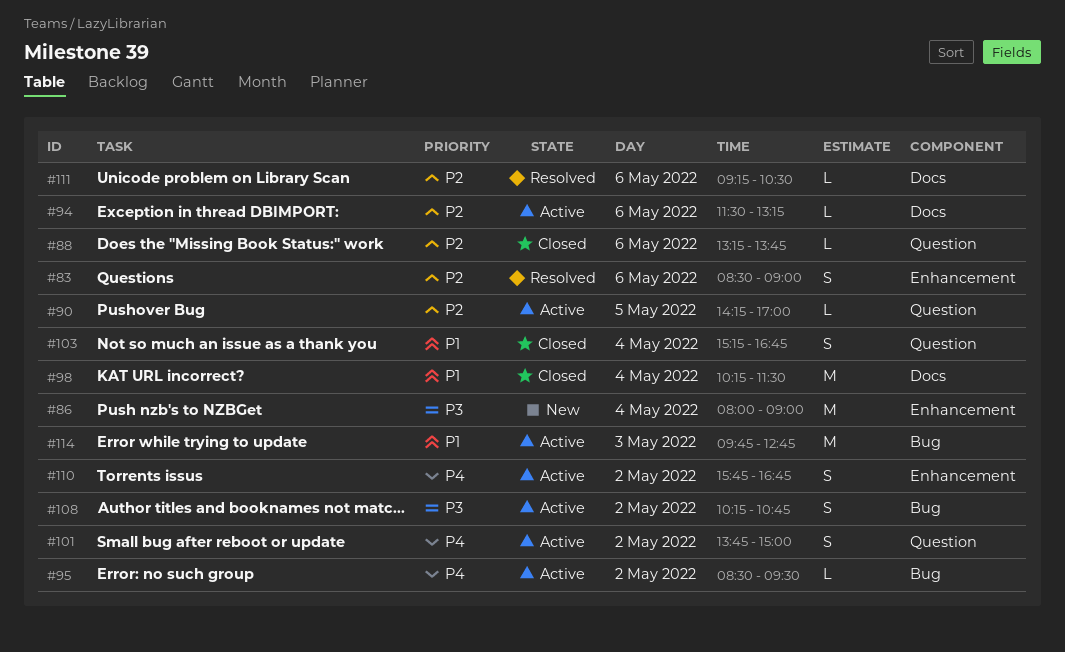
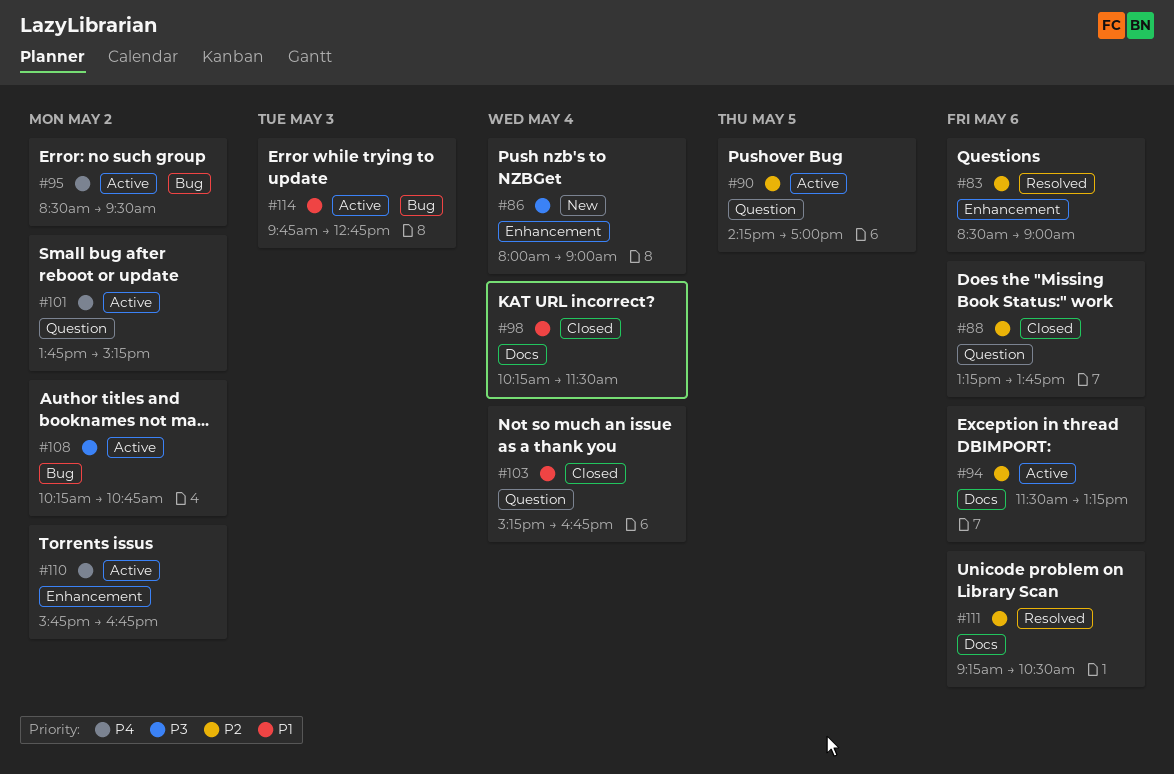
#101, ends: 15:00 -> 15:15

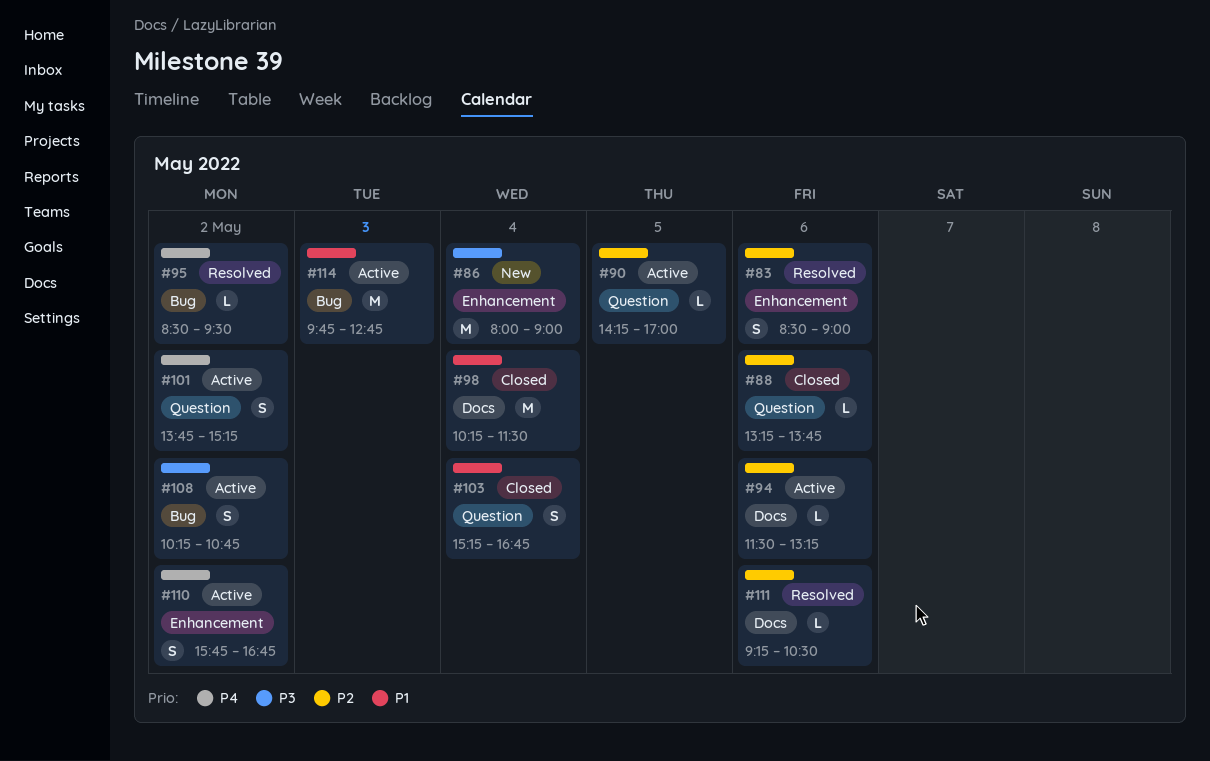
#95, status: Active -> Resolved

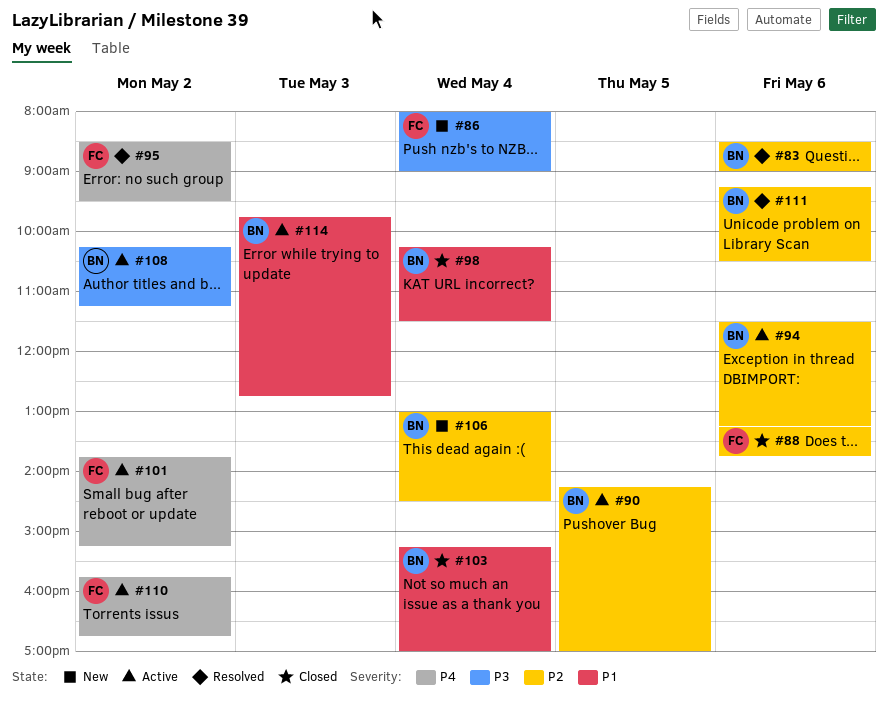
#103, ends: 16:45 -> 17:00
#106: none -> present
#108, ends: 10:45 -> 11:15

